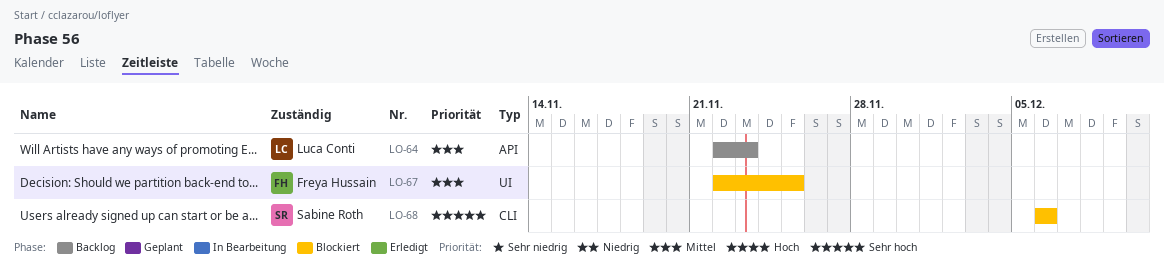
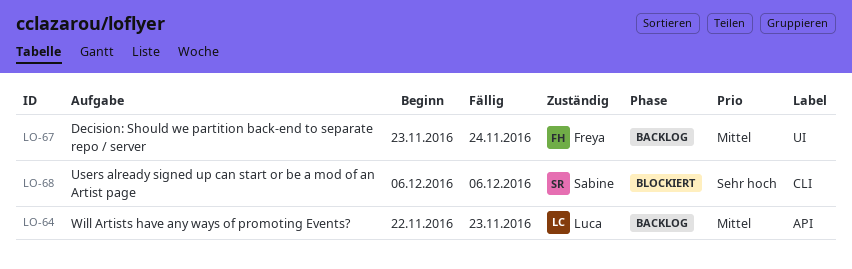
LO-67, status: Blockiert -> Backlog
LO-67, start: Nov 22 -> Nov 23
LO-67, due: Nov 25 -> Nov 24

